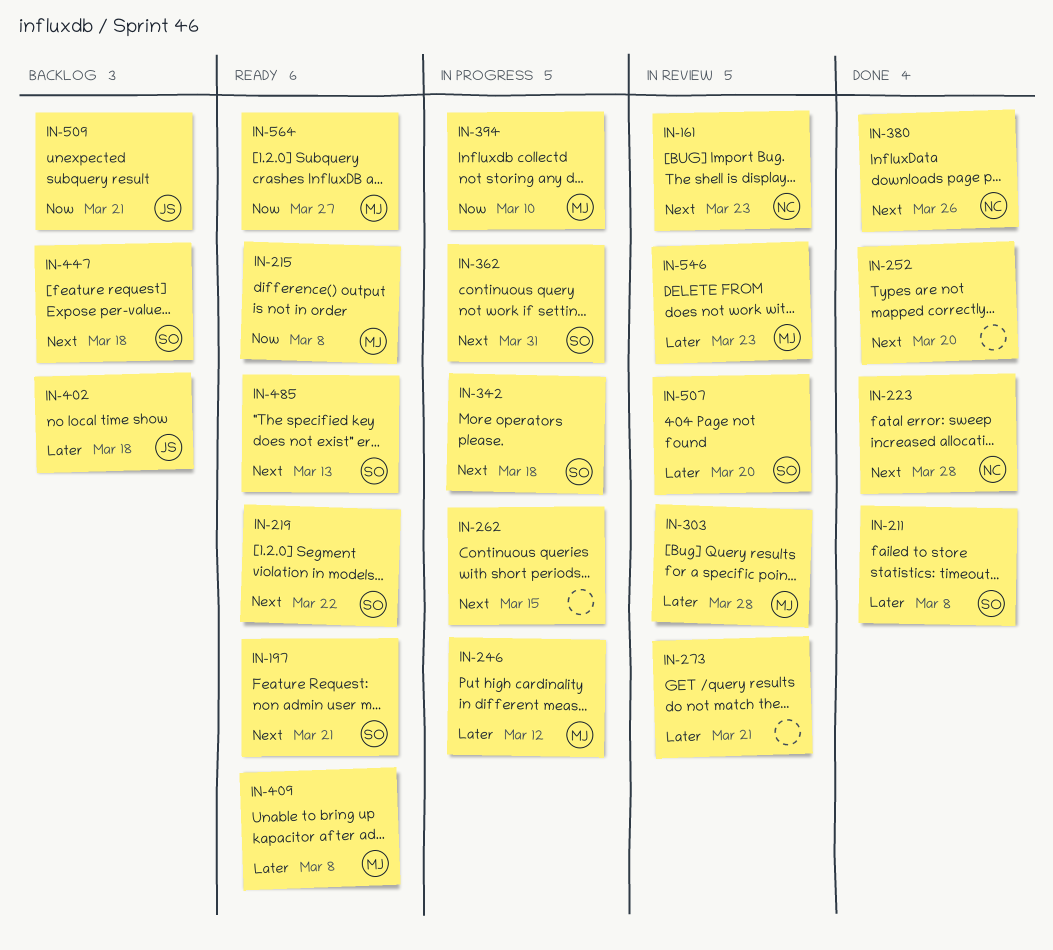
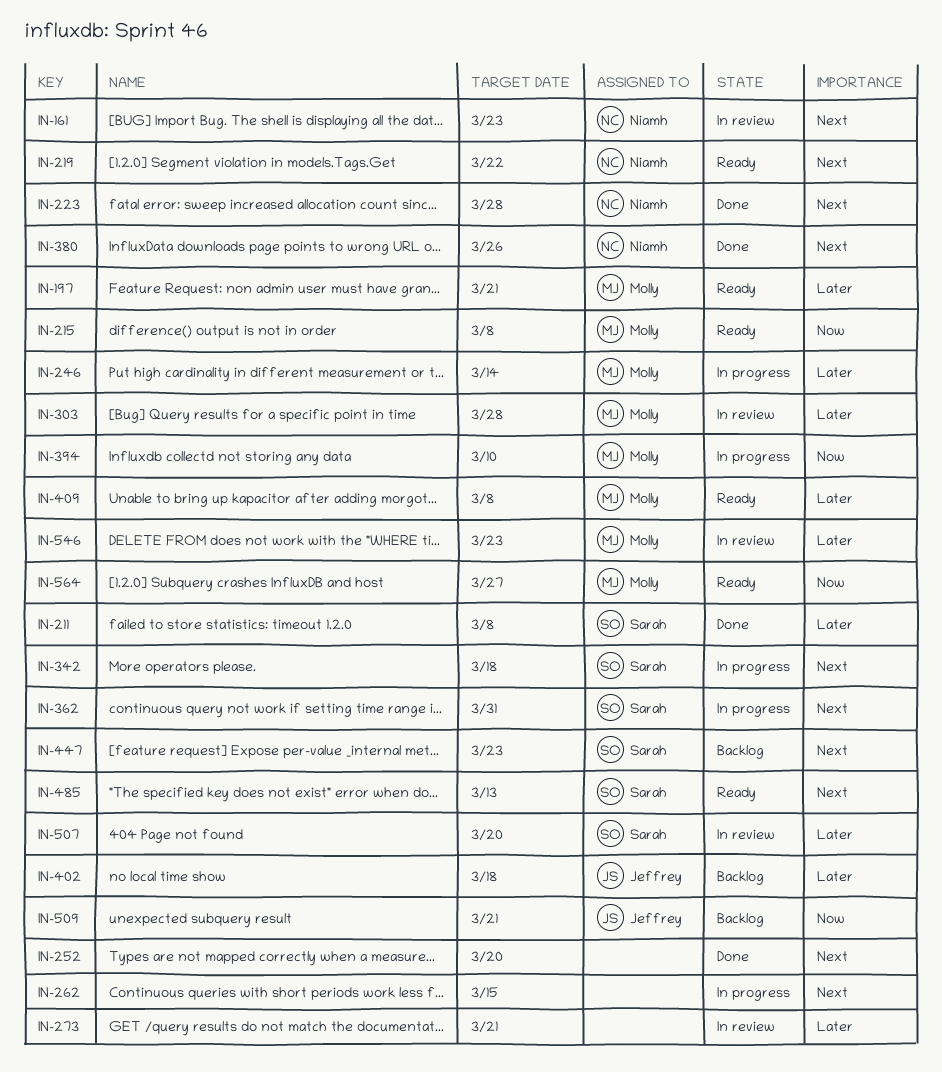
IN-197, owner: Sarah -> Molly
IN-197, priority: Next -> Later
IN-219, owner: Sarah -> Niamh
IN-246, due: Mar 12 -> Mar 14
IN-447, due: Mar 18 -> Mar 23

